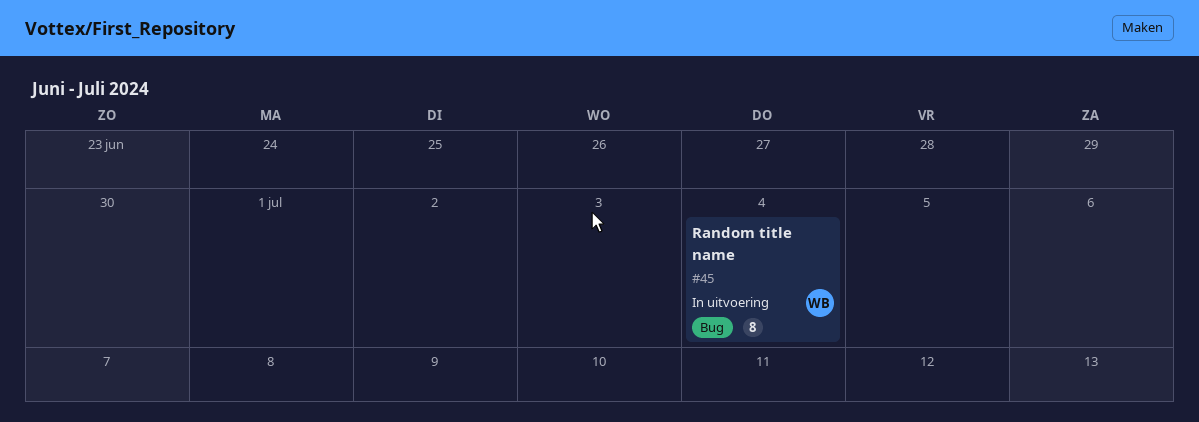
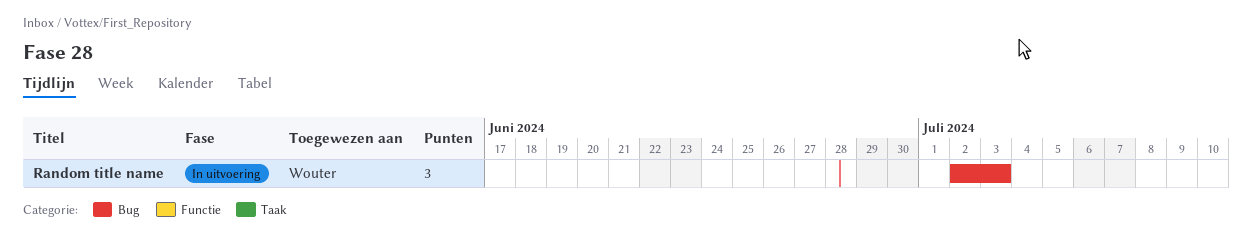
Random title name, estimate: 8 -> 3
Random title name, due: Jul 4 -> Jul 3

